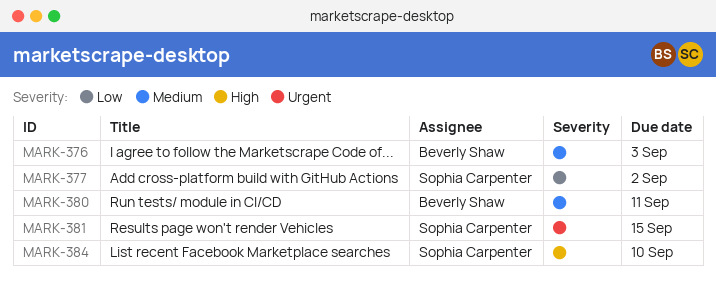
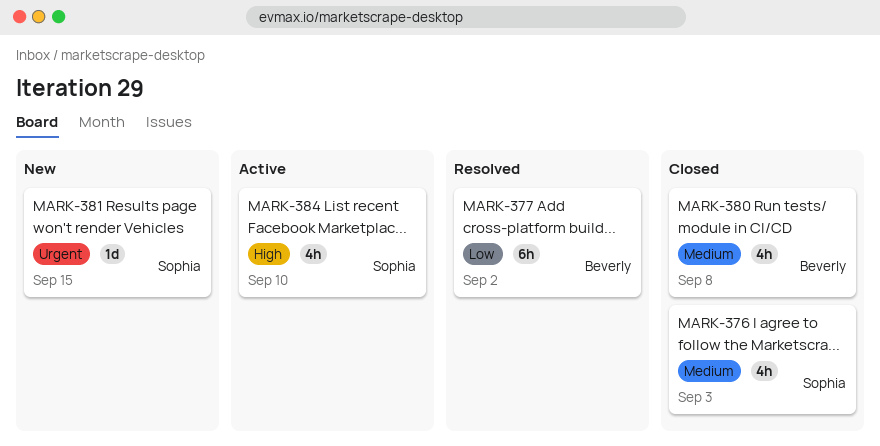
MARK-376, owner: Beverly Shaw -> Sophia Carpenter
MARK-377, owner: Sophia Carpenter -> Beverly Shaw
MARK-380, due: Sep 11 -> Sep 8

